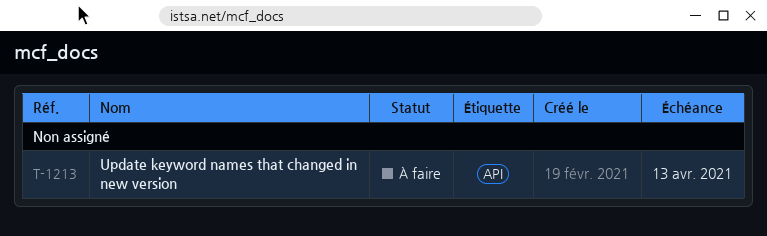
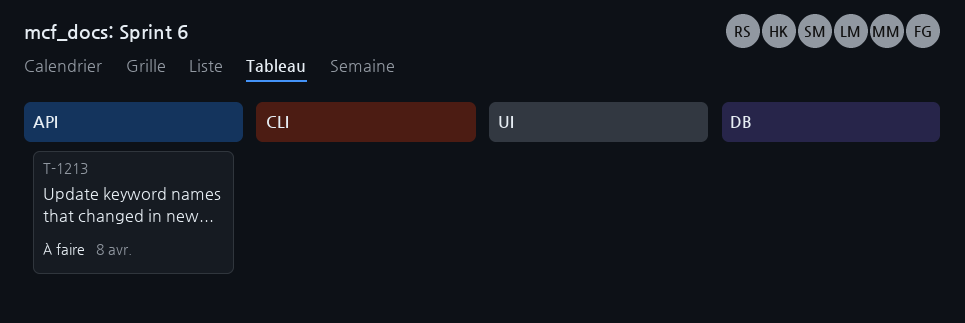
T-1213, due: Apr 13 -> Apr 8

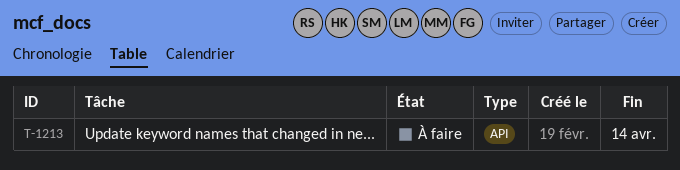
T-1213, due: Apr 8 -> Apr 14

